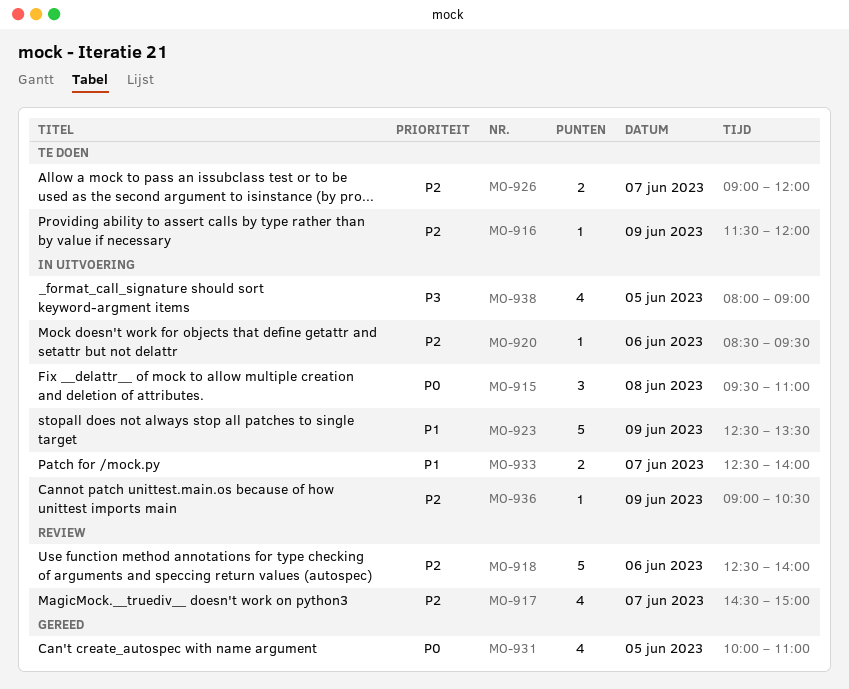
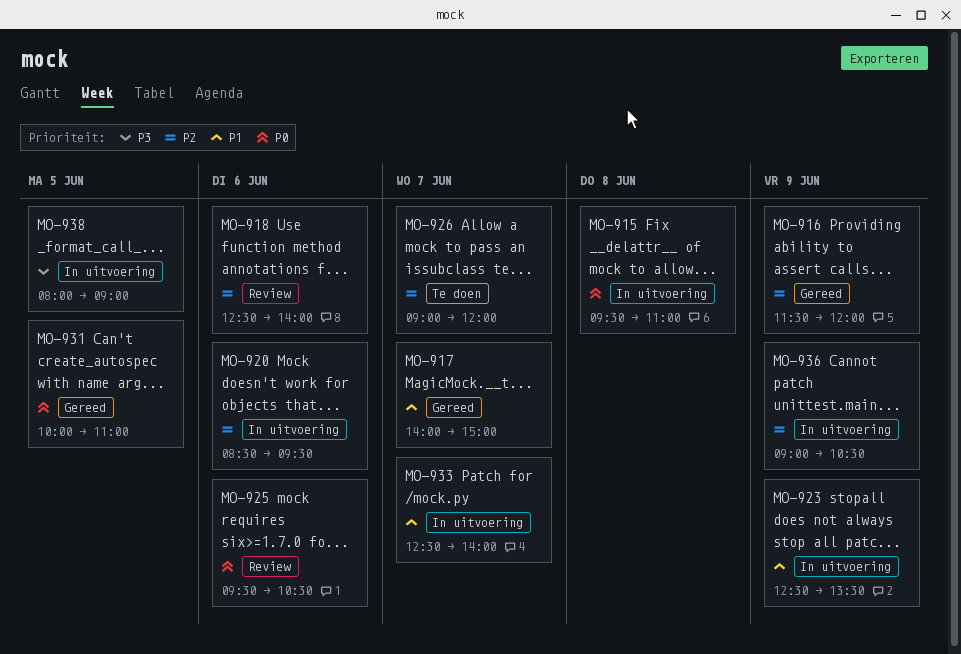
MO-916, status: Te doen -> Gereed
MO-917, status: Review -> Gereed
MO-917, priority: P2 -> P1
MO-917, begins: 14:30 -> 14:00
MO-925: none -> present

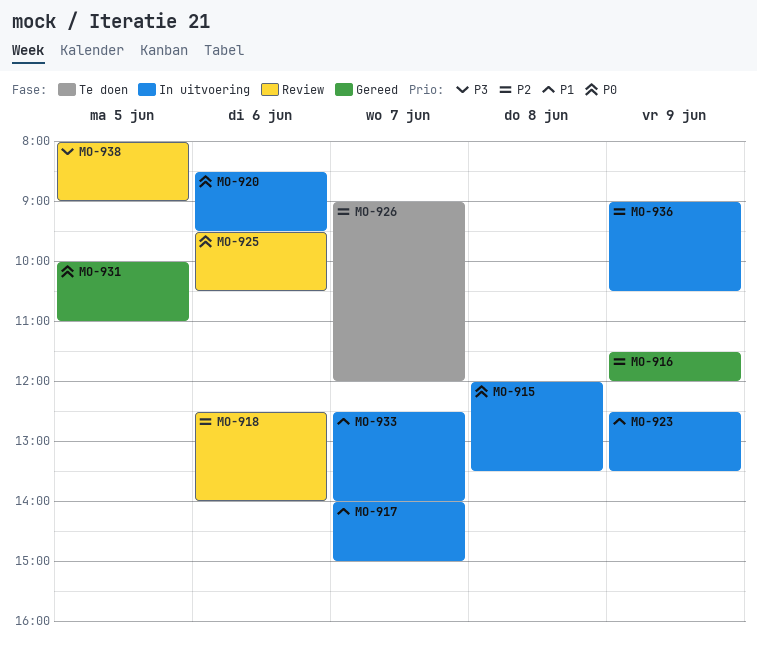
MO-915, begins: 09:30 -> 12:00
MO-915, ends: 11:00 -> 13:30
MO-917, status: Gereed -> In uitvoering
MO-920, priority: P2 -> P0
MO-938, status: In uitvoering -> Review

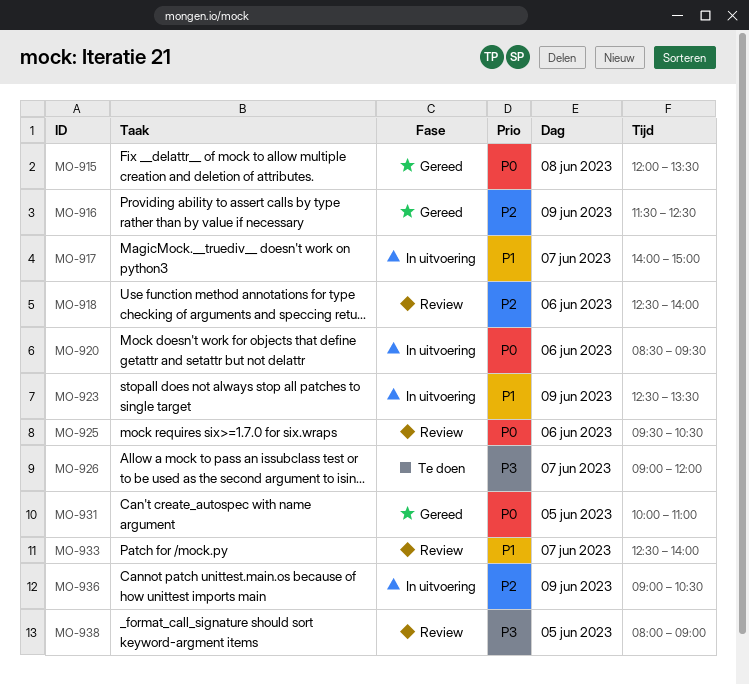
MO-915, status: In uitvoering -> Gereed
MO-916, ends: 12:00 -> 12:30
MO-926, priority: P2 -> P3
MO-933, status: In uitvoering -> Review

